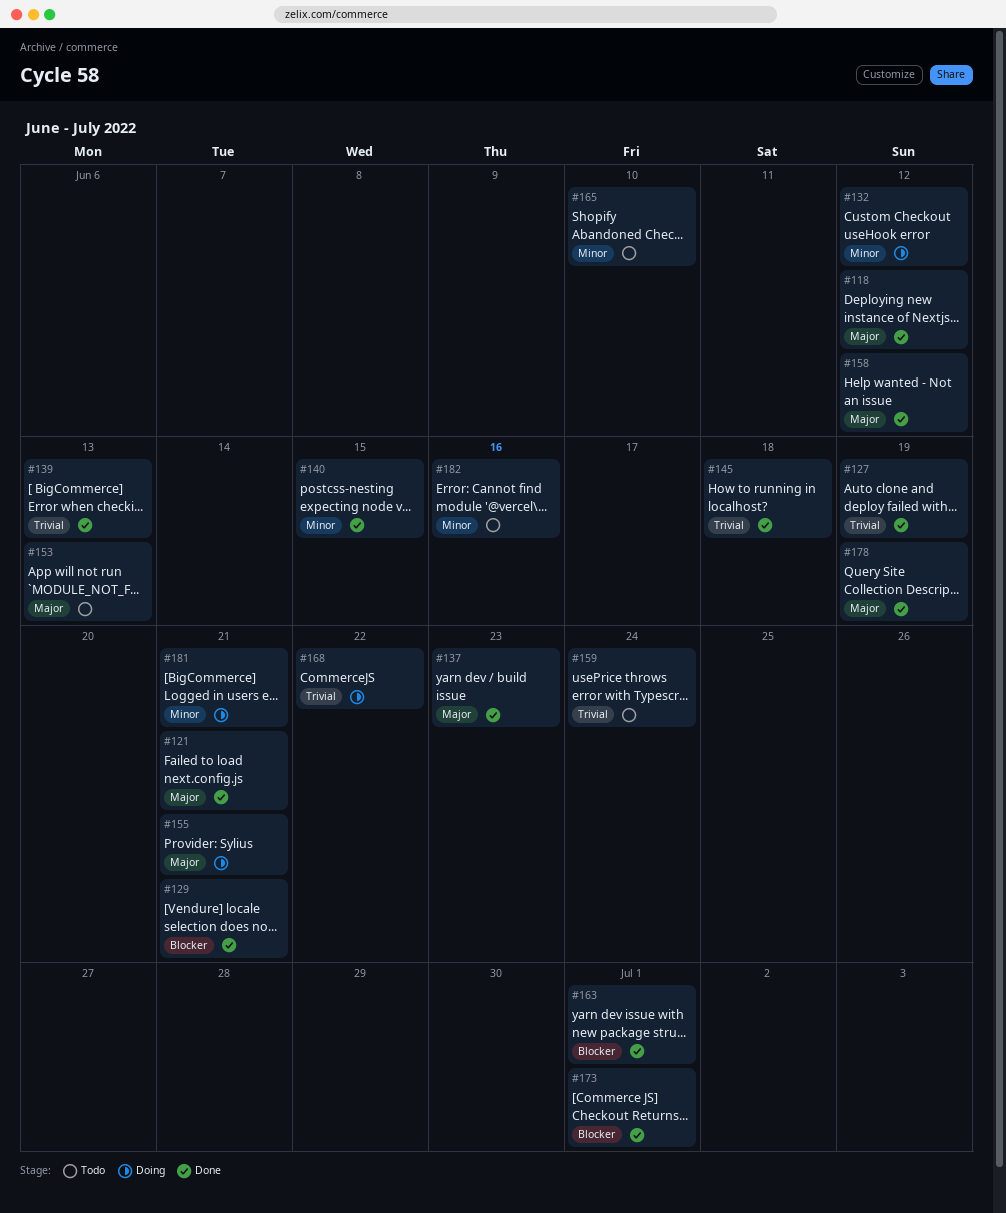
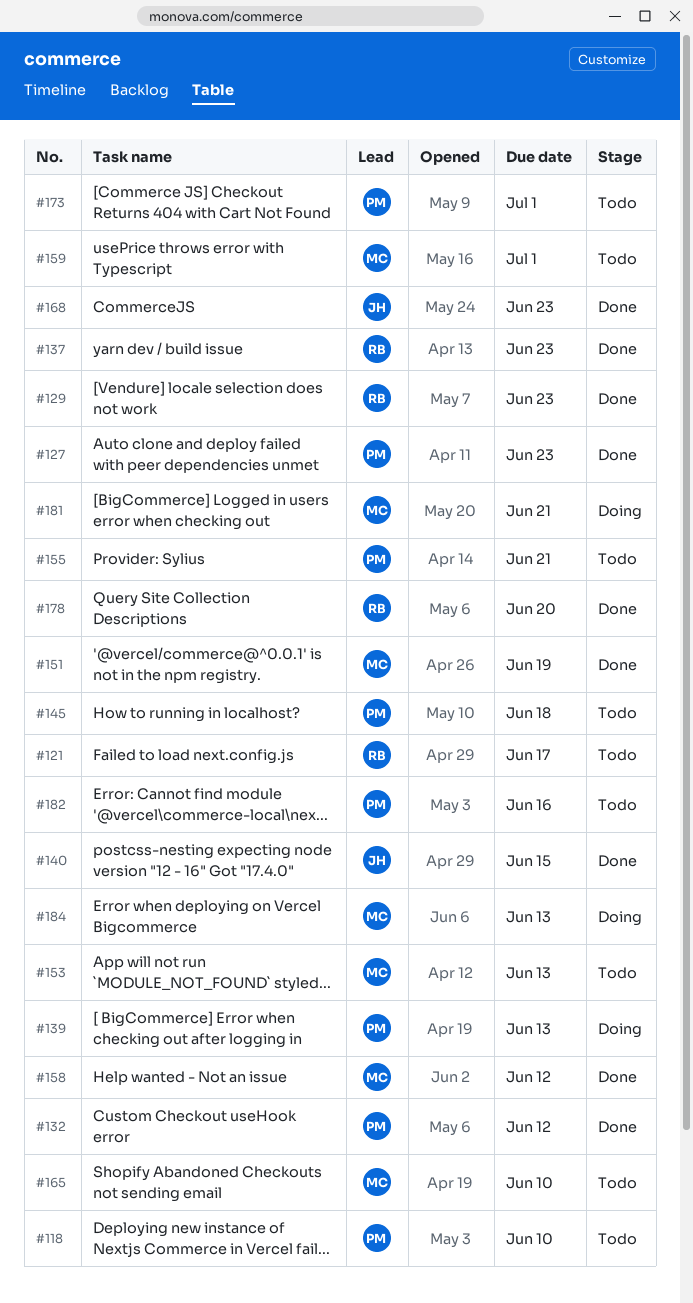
#118, status: Done -> Todo
#118, due: Jun 12 -> Jun 10
#121, status: Done -> Todo
#121, due: Jun 21 -> Jun 17
#127, due: Jun 19 -> Jun 23
#129, due: Jun 21 -> Jun 23
#132, status: Doing -> Done
#139, status: Done -> Doing
#145, status: Done -> Todo
#151: none -> present
#155, status: Doing -> Todo
#159, due: Jun 24 -> Jul 1
#163: present -> none
#168, status: Doing -> Done
#168, due: Jun 22 -> Jun 23
#173, status: Done -> Todo
#178, due: Jun 19 -> Jun 20
#184: none -> present

